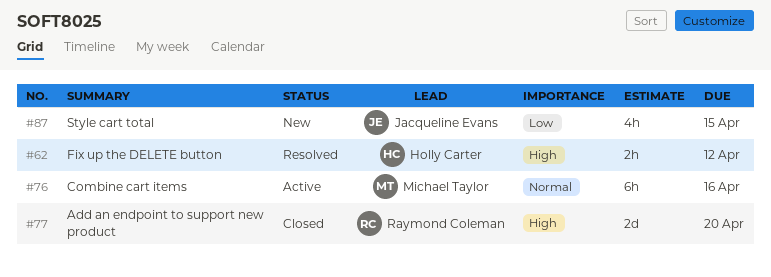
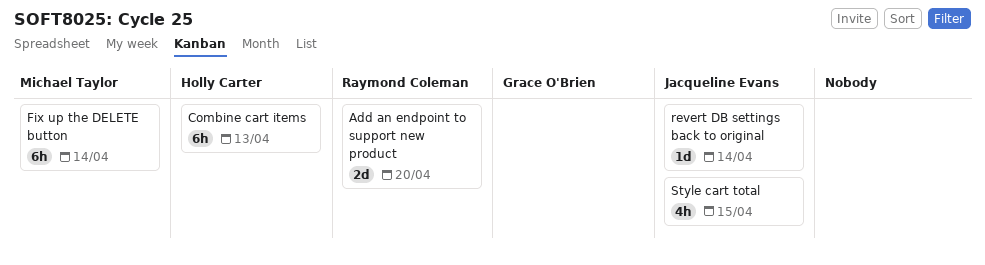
Combine cart items, owner: Michael Taylor -> Holly Carter
Combine cart items, due: Apr 16 -> Apr 13
Fix up the DELETE button, owner: Holly Carter -> Michael Taylor
Fix up the DELETE button, estimate: 2h -> 6h
Fix up the DELETE button, due: Apr 12 -> Apr 14
revert DB settings back to original: none -> present

